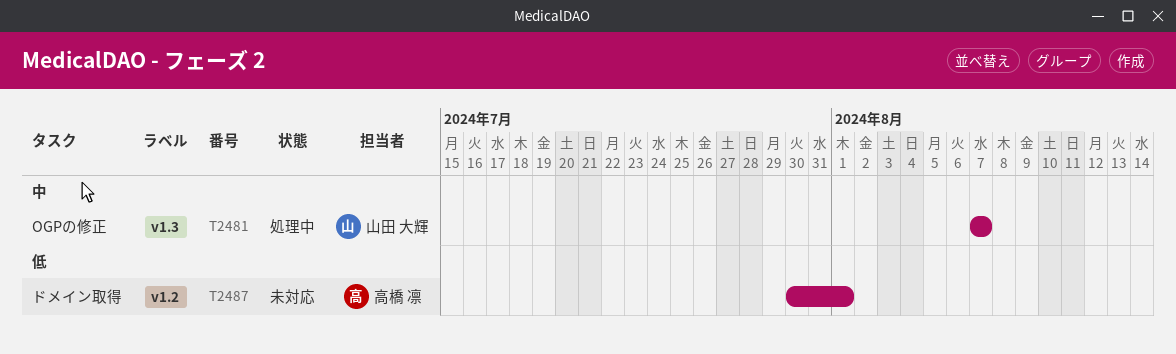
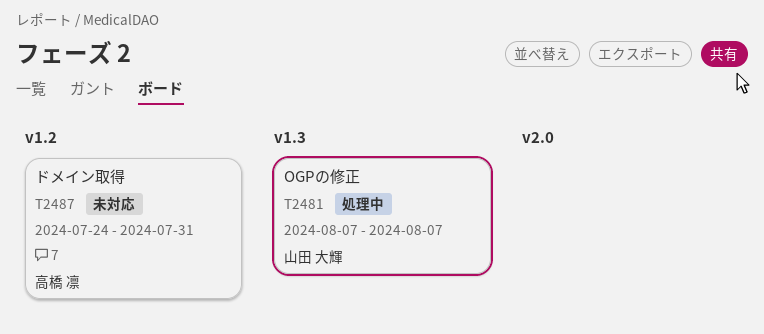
T2487, start: Jul 30 -> Jul 24
T2487, due: Aug 1 -> Jul 31

